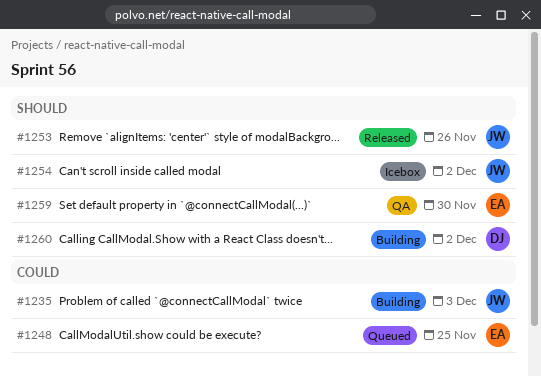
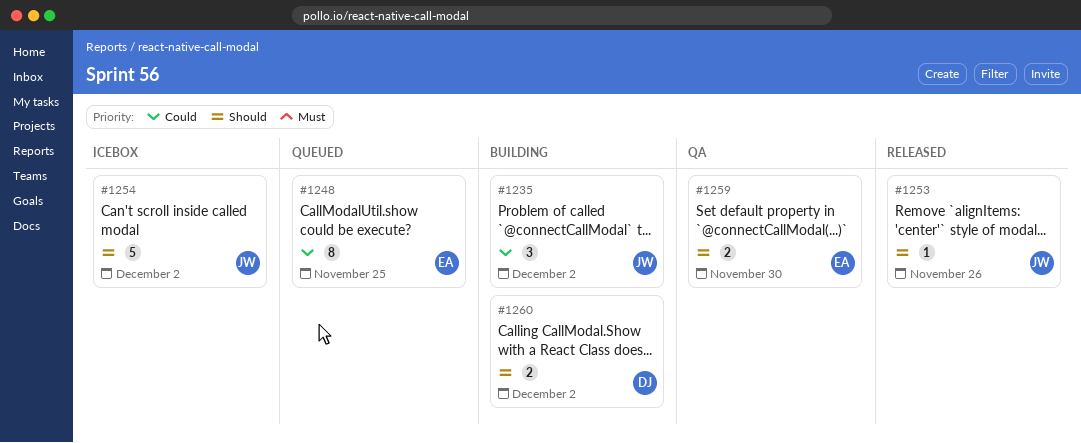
#1235, due: Dec 3 -> Dec 2

